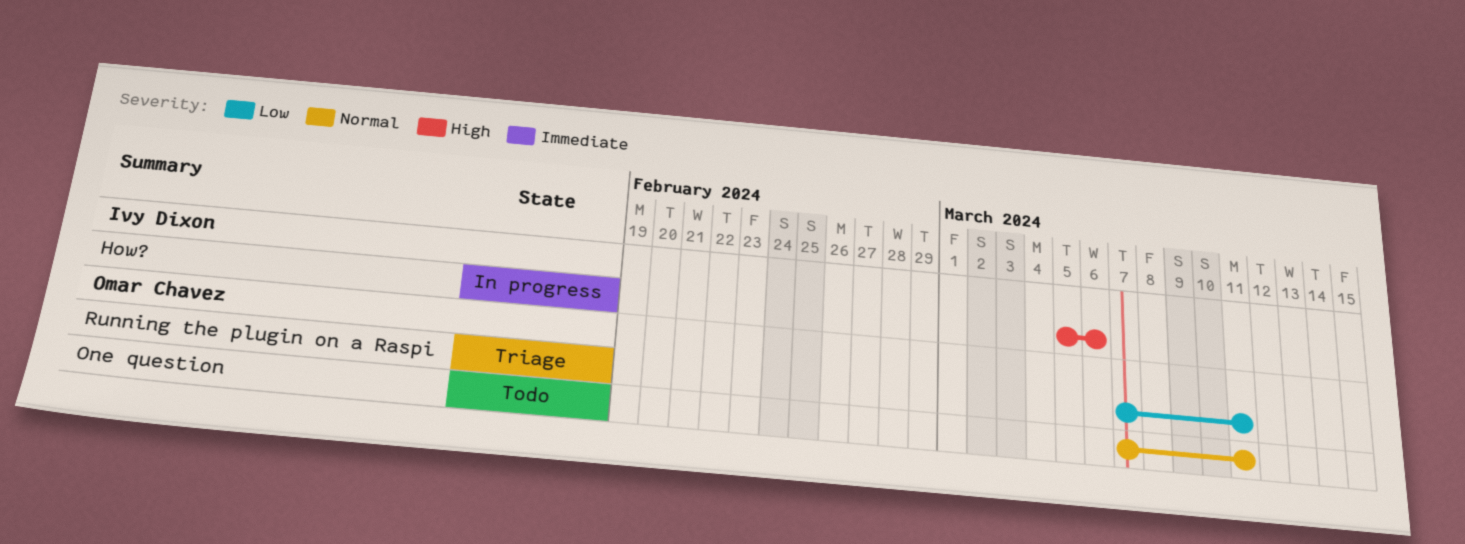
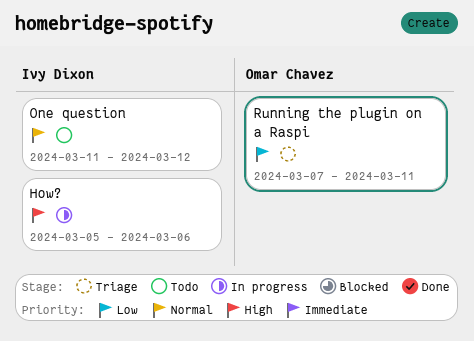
One question, owner: Omar Chavez -> Ivy Dixon
One question, start: Mar 7 -> Mar 11
One question, due: Mar 11 -> Mar 12

